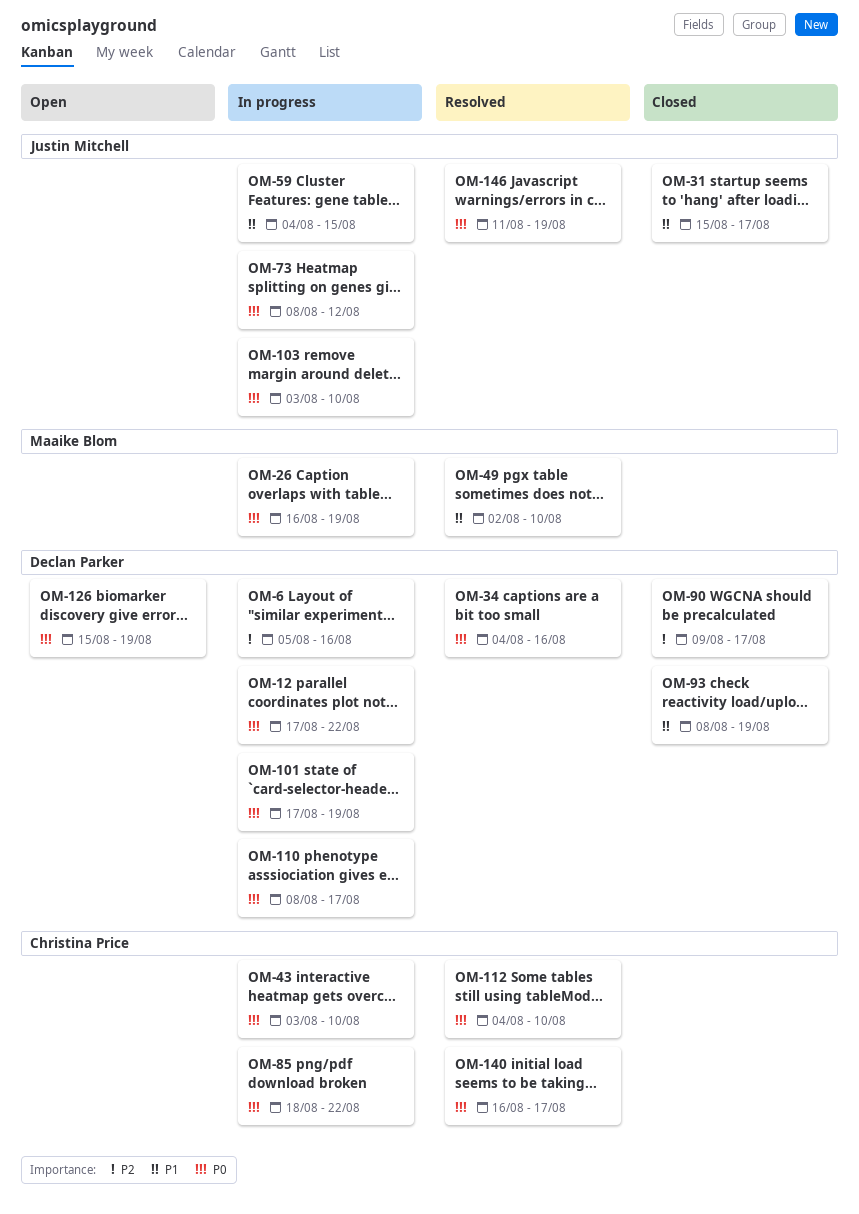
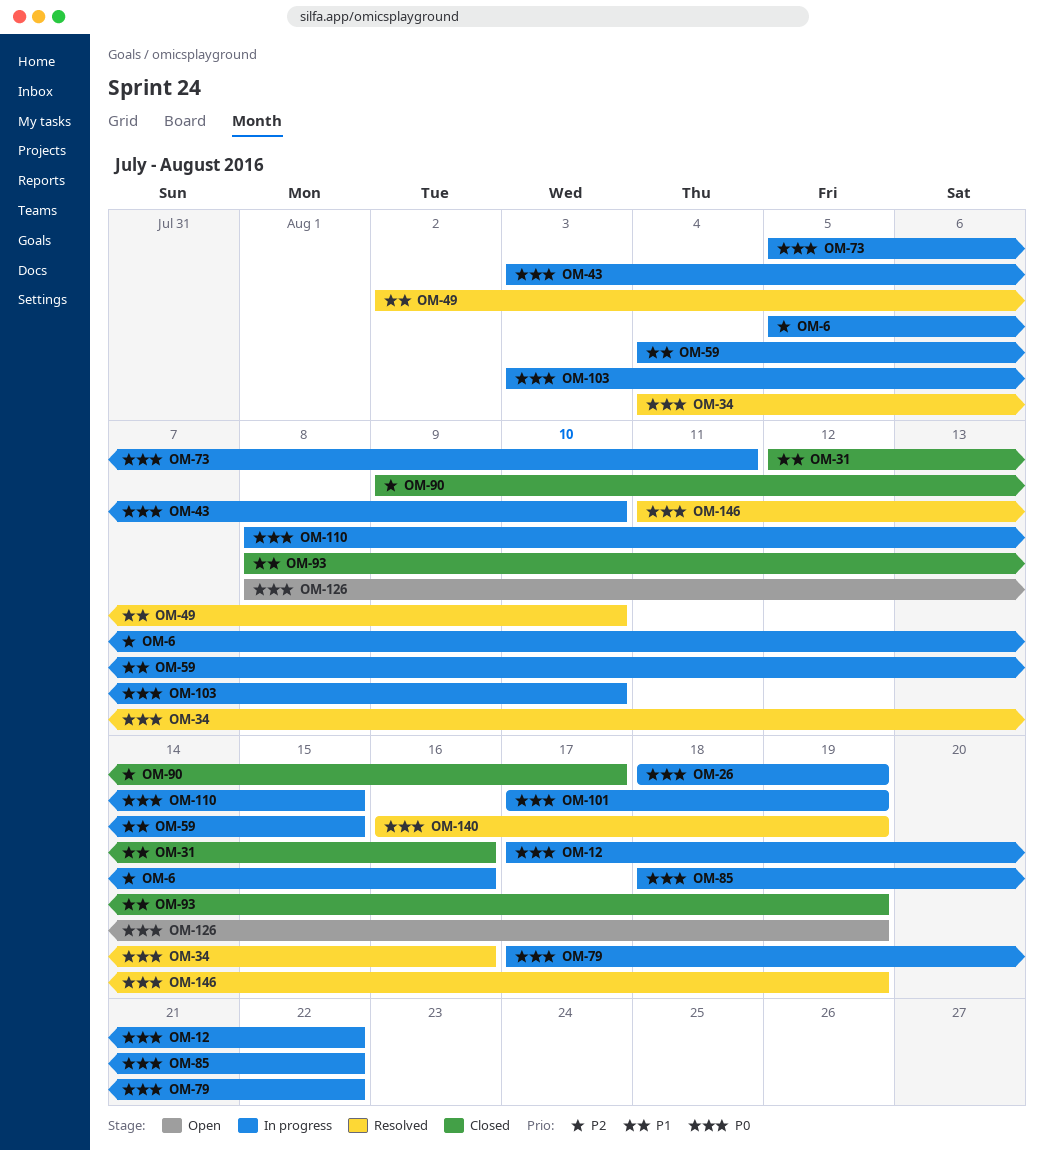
OM-26, start: Aug 16 -> Aug 18
OM-31, start: Aug 15 -> Aug 12
OM-31, due: Aug 17 -> Aug 16
OM-73, start: Aug 8 -> Aug 5
OM-73, due: Aug 12 -> Aug 11
OM-79: none -> present
OM-110, due: Aug 17 -> Aug 15
OM-112: present -> none
OM-126, start: Aug 15 -> Aug 8
OM-140, due: Aug 17 -> Aug 19

